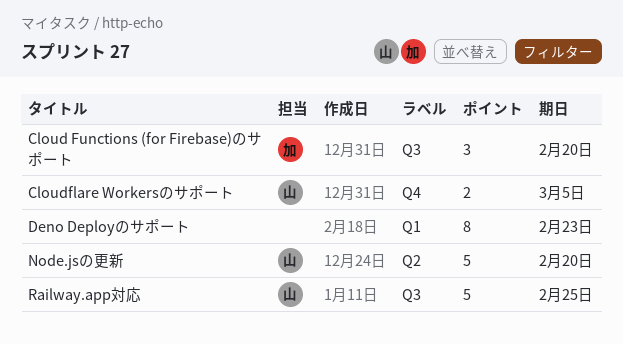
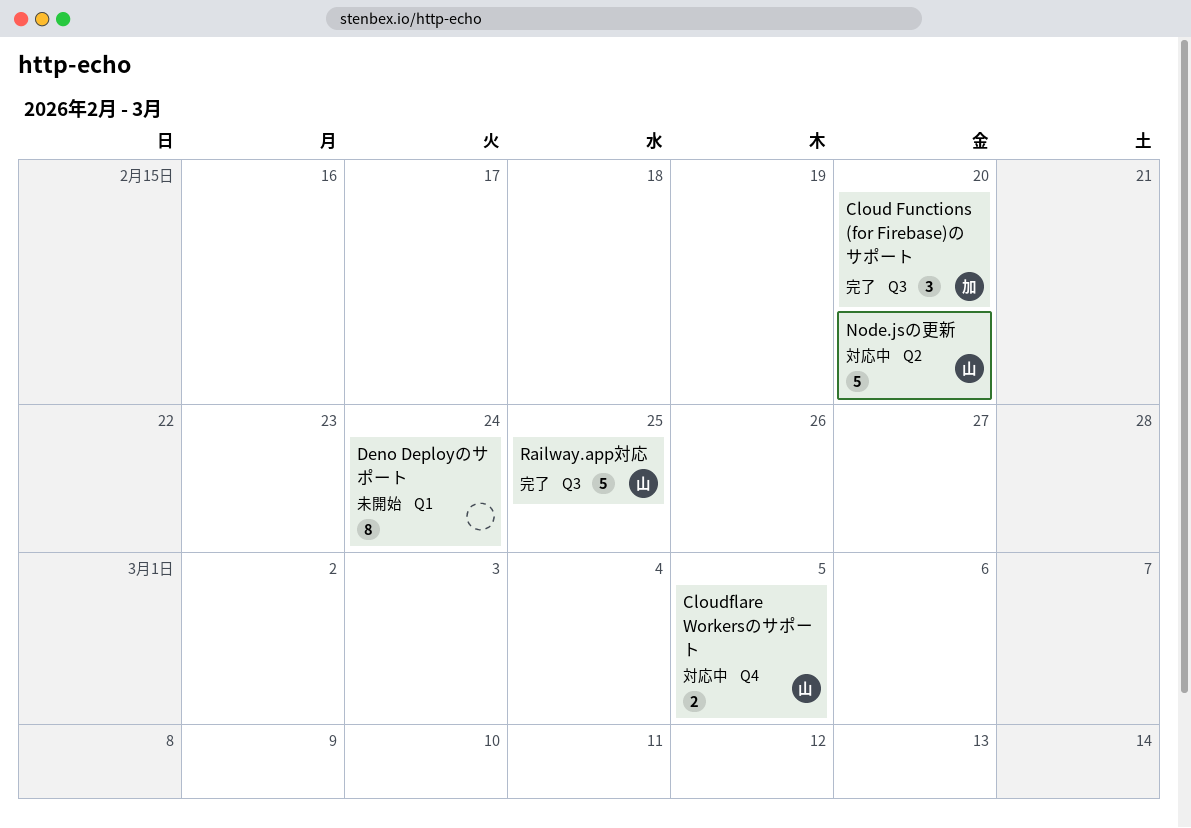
Deno Deployのサポート, due: Feb 23 -> Feb 24

